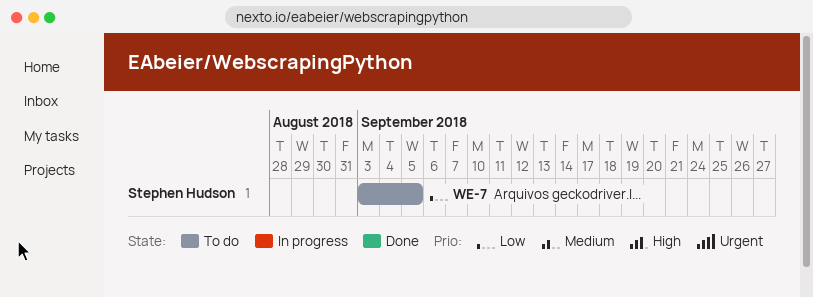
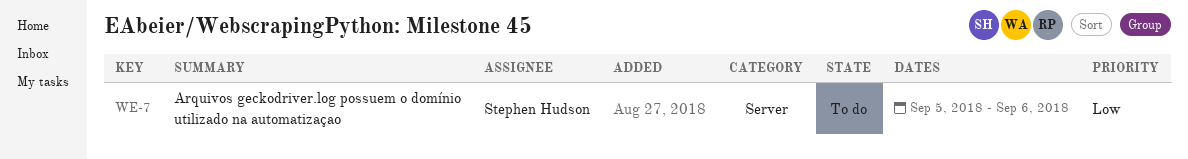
WE-7, start: Sep 3 -> Sep 5
WE-7, due: Sep 5 -> Sep 6

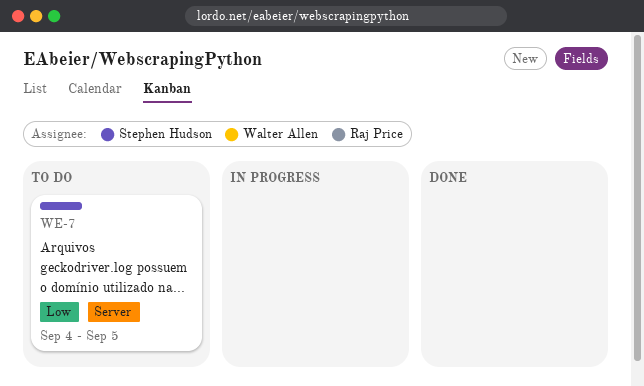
WE-7, start: Sep 5 -> Sep 4
WE-7, due: Sep 6 -> Sep 5

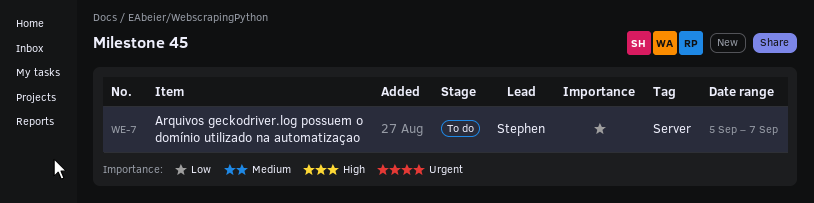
WE-7, start: Sep 4 -> Sep 5
WE-7, due: Sep 5 -> Sep 7

